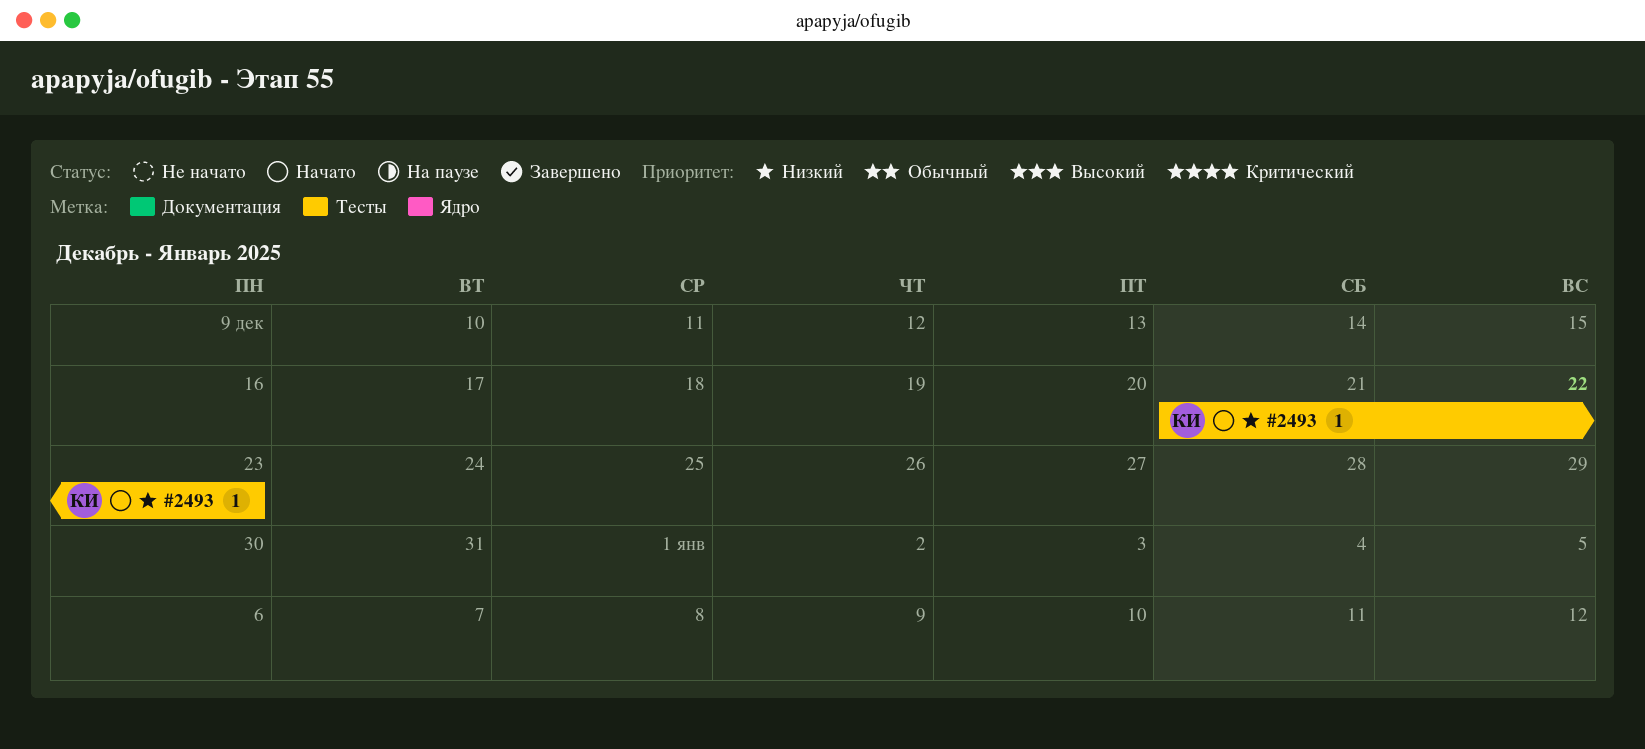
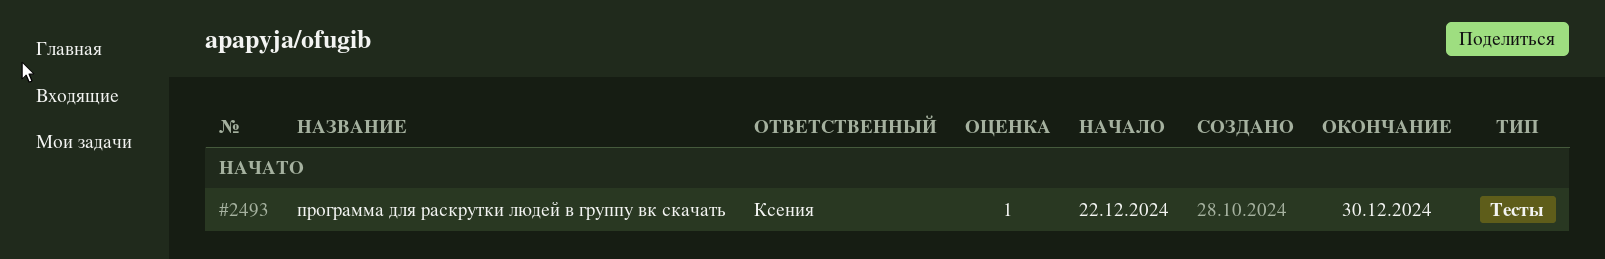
#2493, start: Dec 21 -> Dec 22
#2493, due: Dec 23 -> Dec 30

